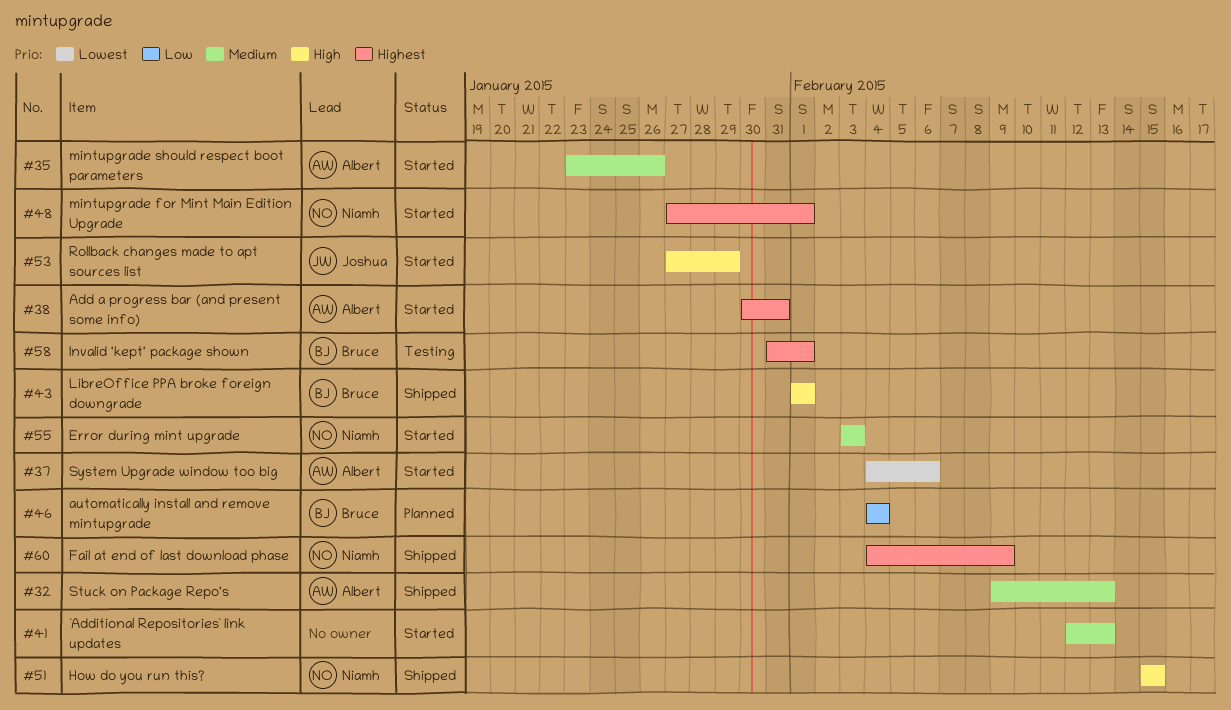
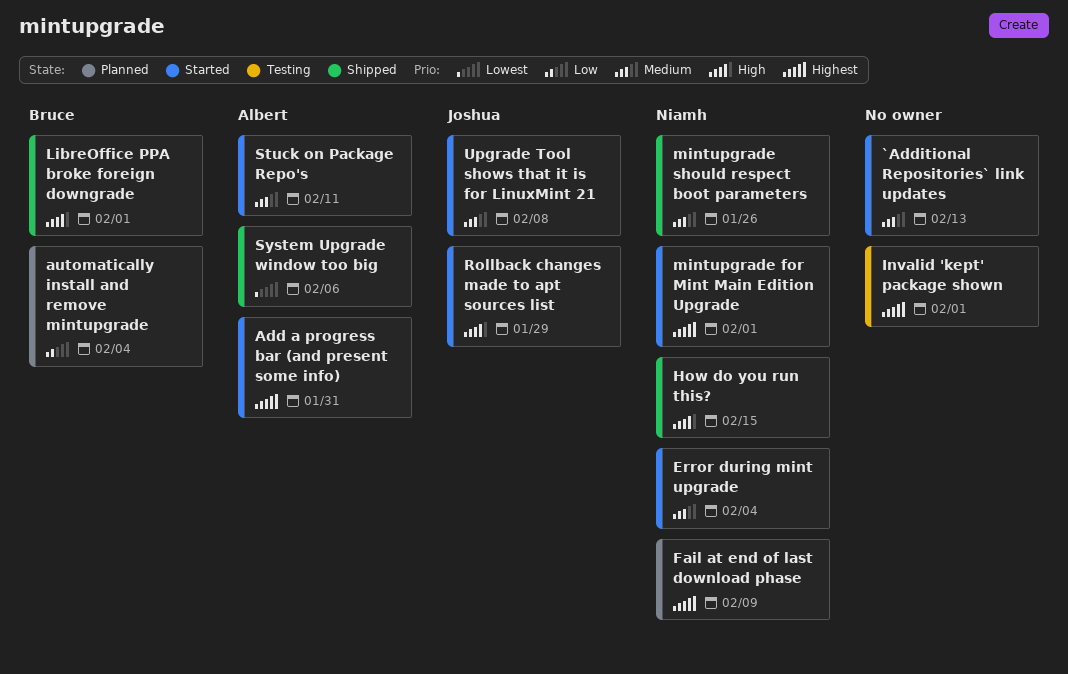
Error during mint upgrade, due: Feb 3 -> Feb 4
Fail at end of last download phase, status: Shipped -> Planned
Invalid 'kept' package shown, owner: Bruce -> none
mintupgrade should respect boot parameters, status: Started -> Shipped
mintupgrade should respect boot parameters, owner: Albert -> Niamh
Stuck on Package Repo's, status: Shipped -> Started
Stuck on Package Repo's, due: Feb 13 -> Feb 11
System Upgrade window too big, status: Started -> Shipped
Upgrade Tool shows that it is for LinuxMint 21: none -> present

